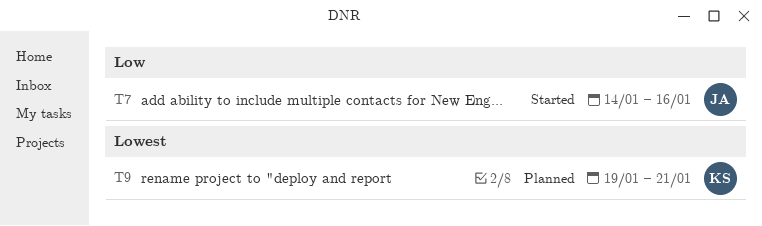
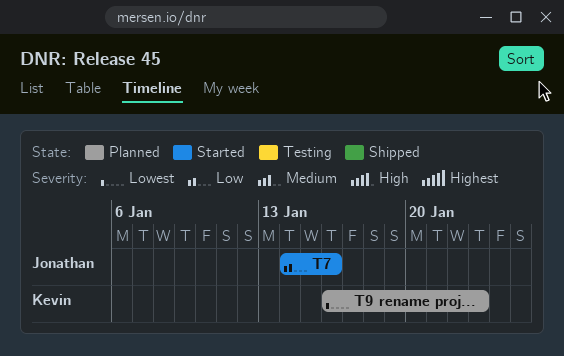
T9, start: Jan 19 -> Jan 16
T9, due: Jan 21 -> Jan 23

